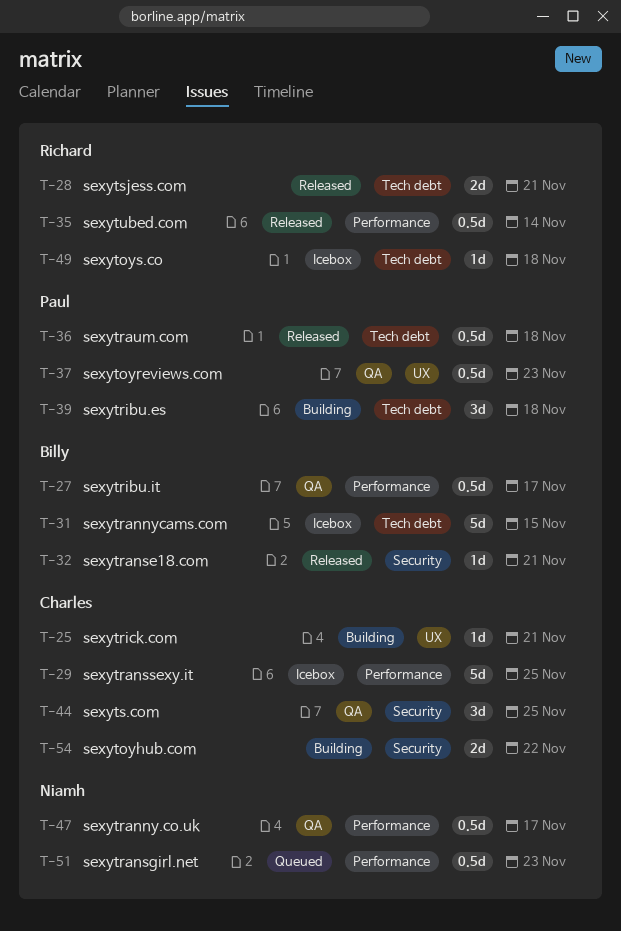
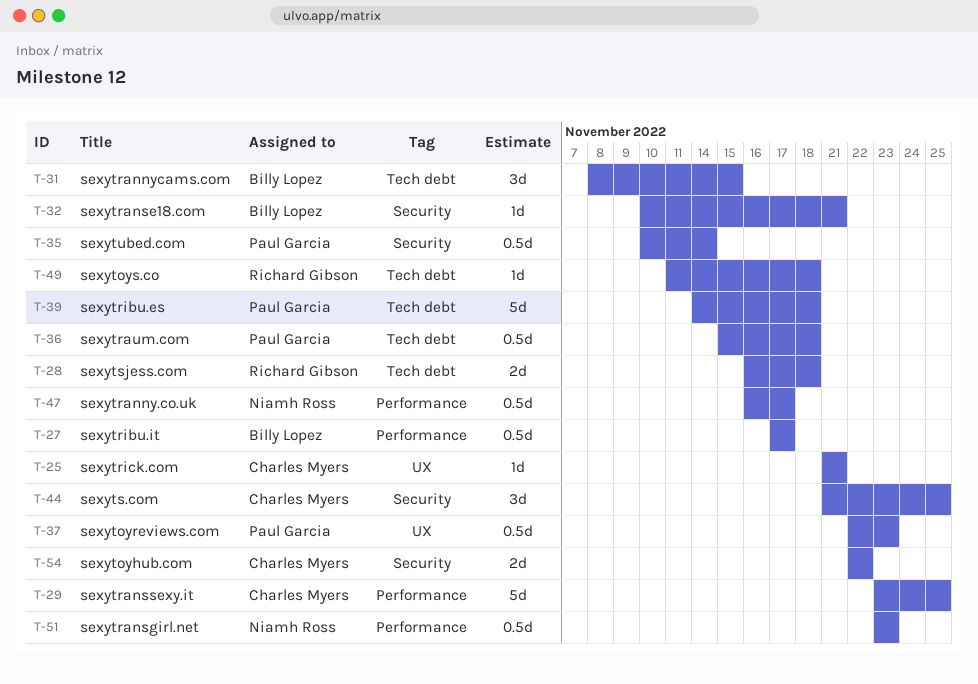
T-28, due: Nov 21 -> Nov 18
T-31, estimate: 5d -> 3d
T-35, owner: Richard Gibson -> Paul Garcia
T-35, label: Performance -> Security
T-39, estimate: 3d -> 5d

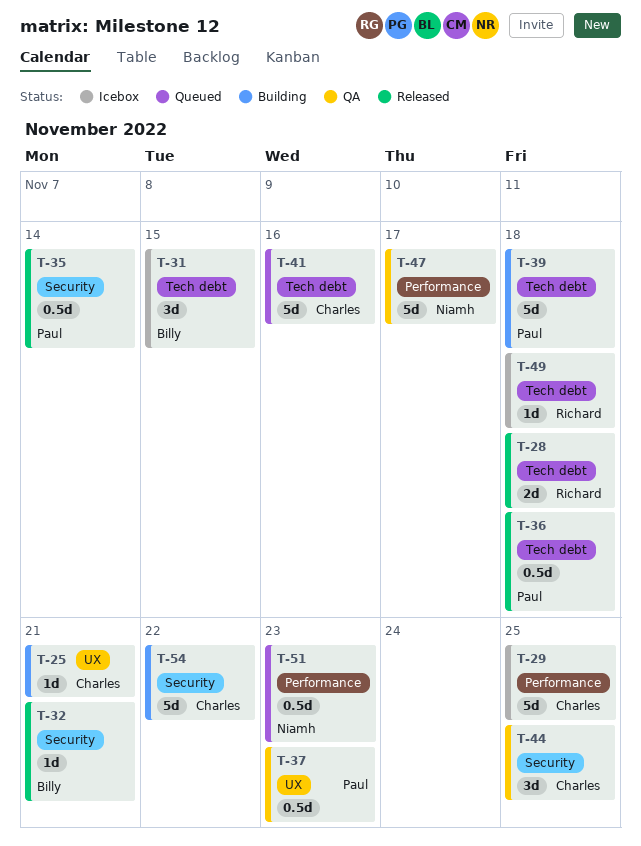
T-27: present -> none
T-41: none -> present
T-47, estimate: 0.5d -> 5d
T-54, estimate: 2d -> 5d

